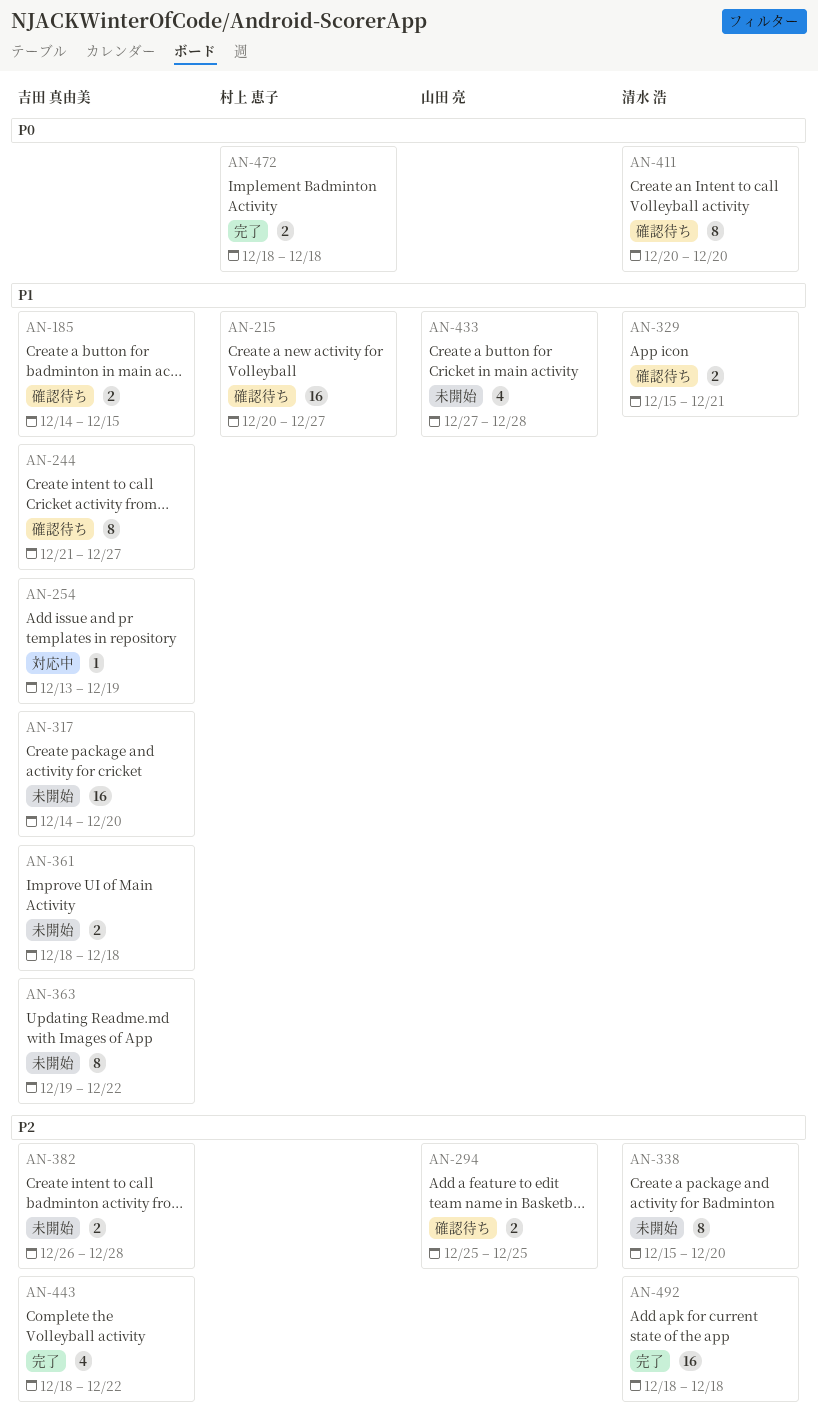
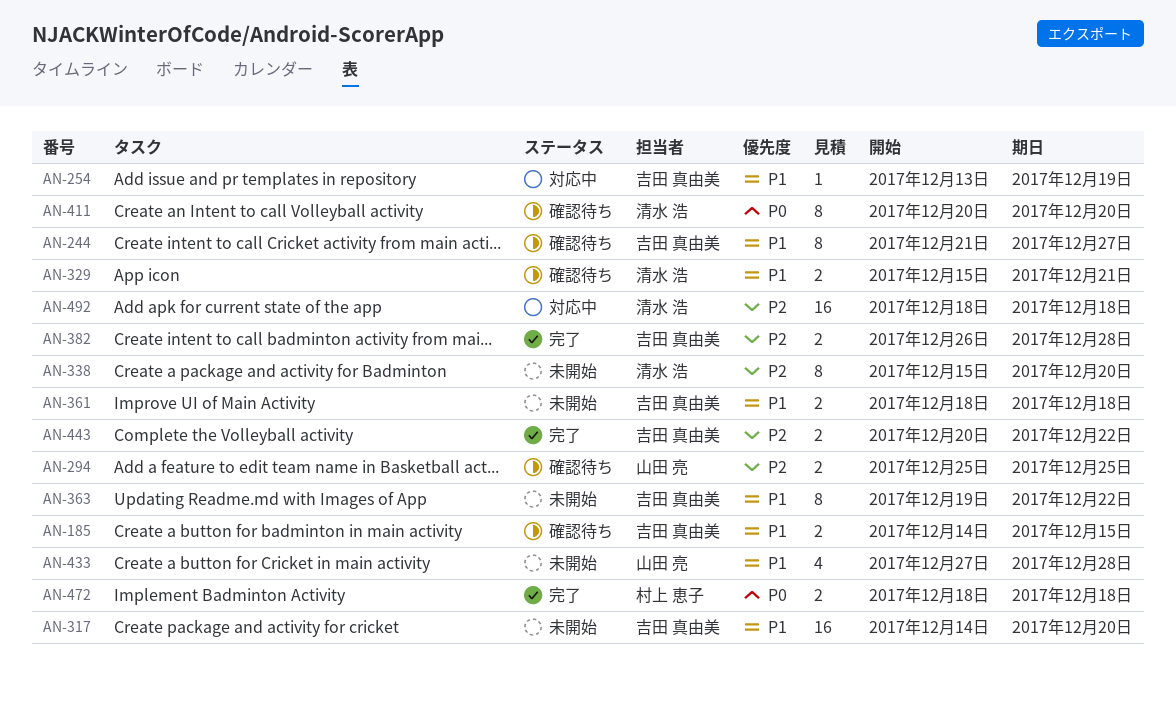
AN-215: present -> none
AN-382, status: 未開始 -> 完了
AN-443, estimate: 4 -> 2
AN-443, start: Dec 18 -> Dec 20
AN-492, status: 完了 -> 対応中

